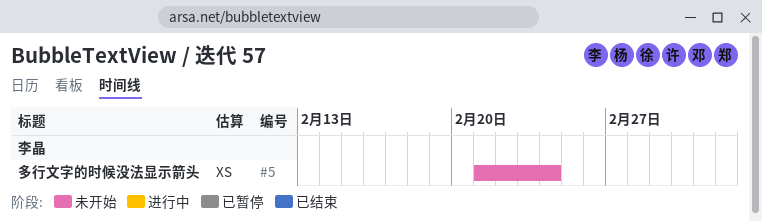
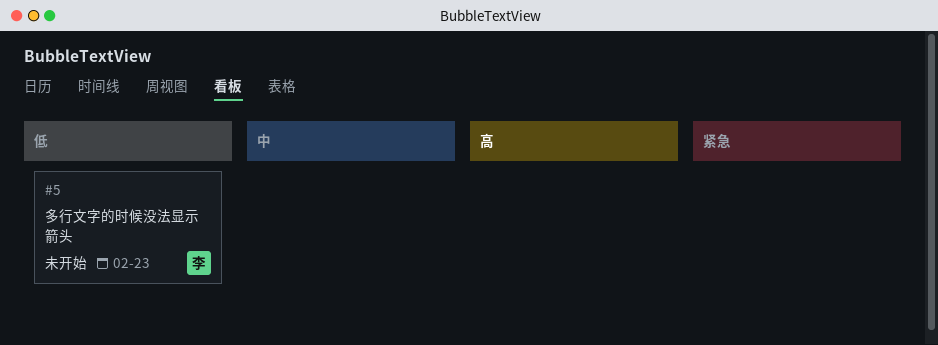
#5, due: Feb 24 -> Feb 23

